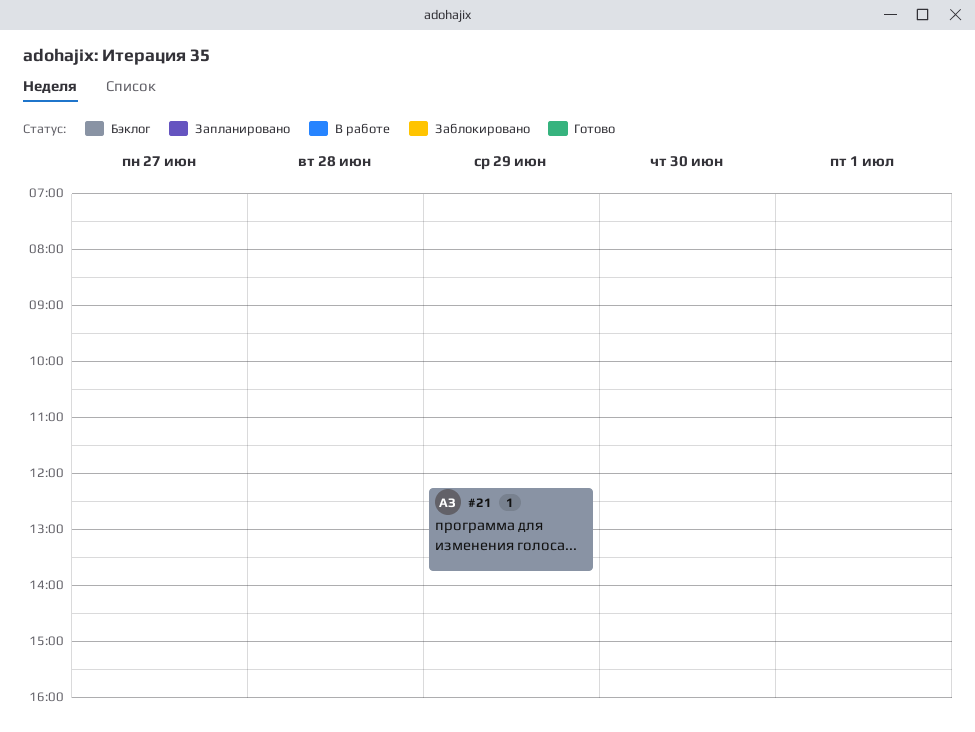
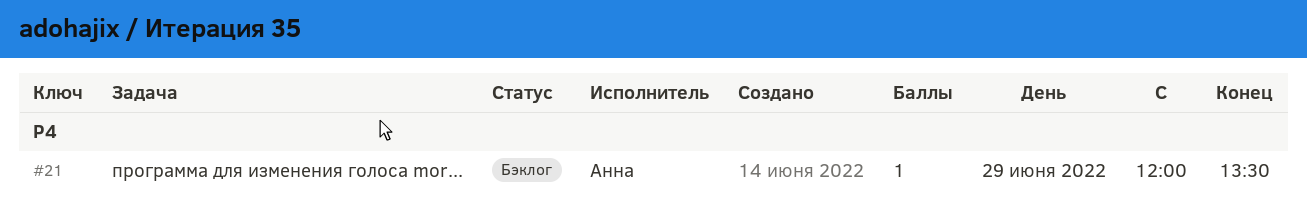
#21, begins: 12:15 -> 12:00
#21, ends: 13:45 -> 13:30

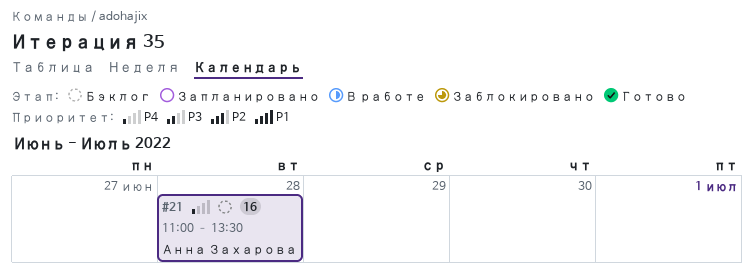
#21, estimate: 1 -> 16
#21, day: Jun 29 -> Jun 28
#21, begins: 12:00 -> 11:00

